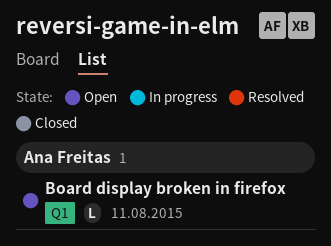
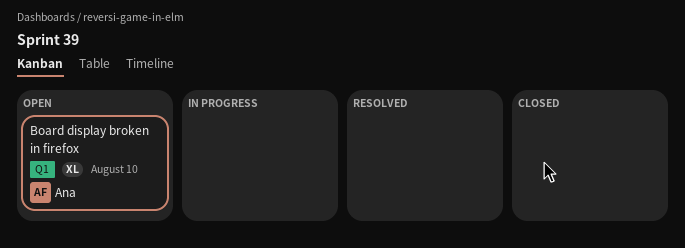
Board display broken in firefox, estimate: L -> XL
Board display broken in firefox, due: Aug 11 -> Aug 10

